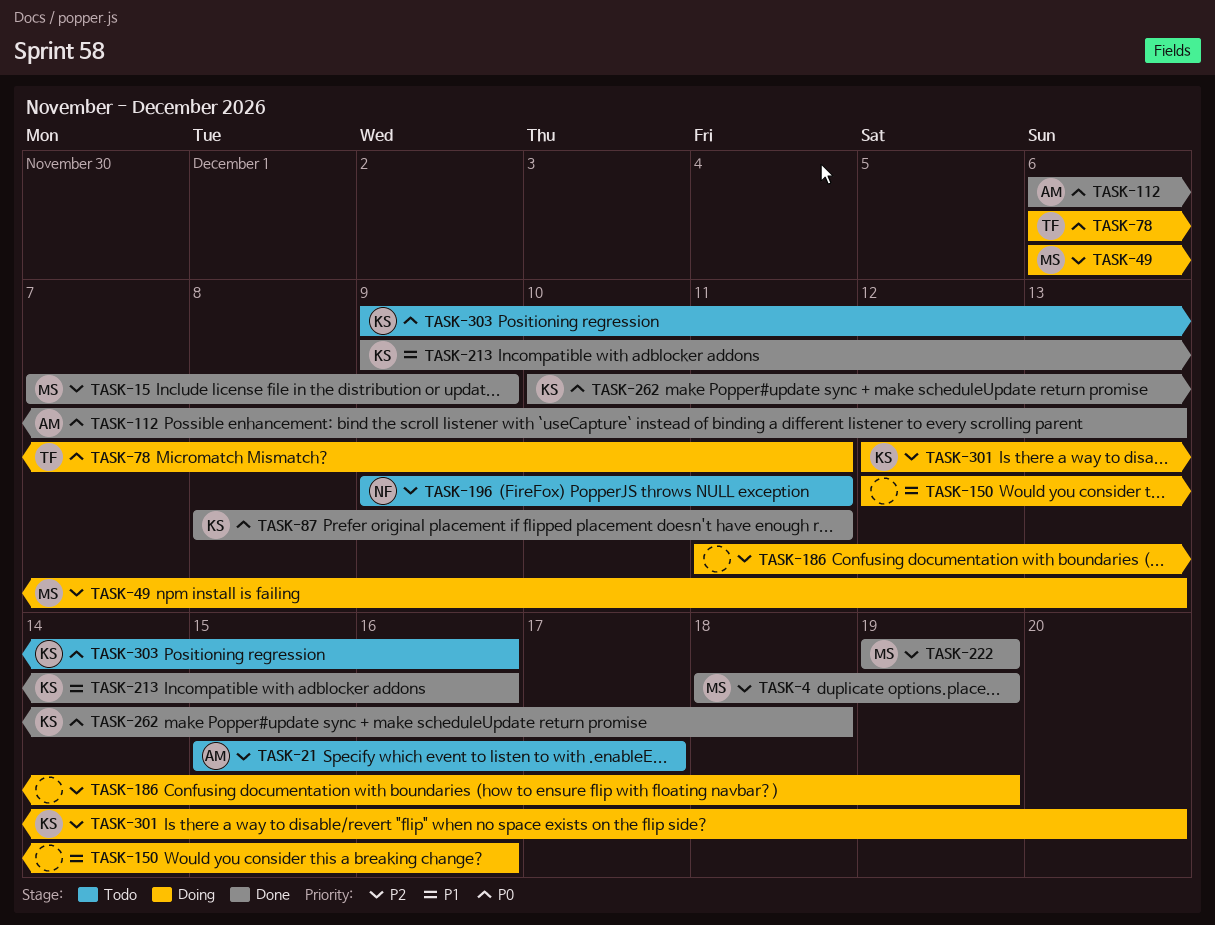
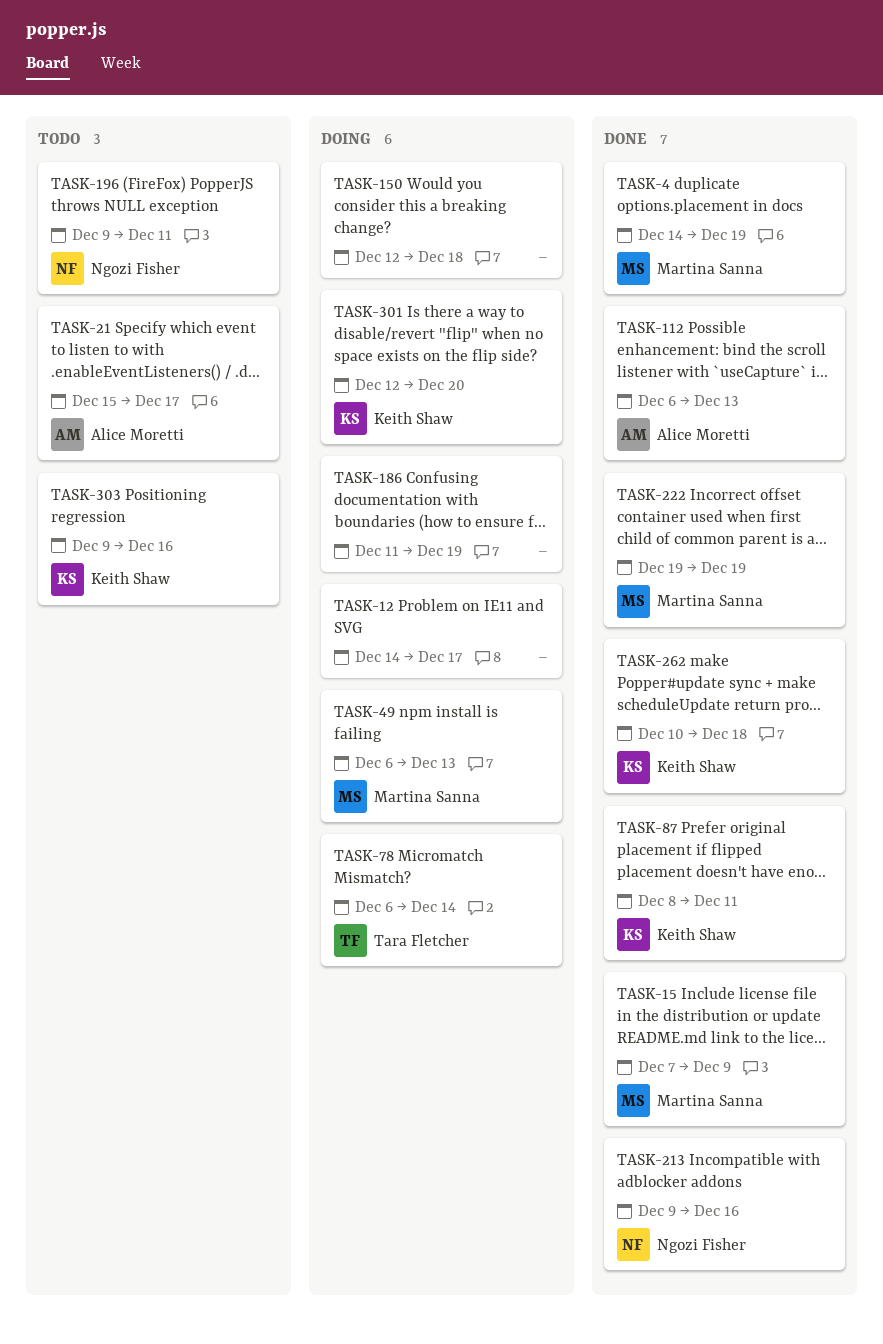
TASK-4, start: Dec 18 -> Dec 14
TASK-12: none -> present
TASK-78, due: Dec 11 -> Dec 14
TASK-150, due: Dec 16 -> Dec 18
TASK-213, owner: Keith Shaw -> Ngozi Fisher

